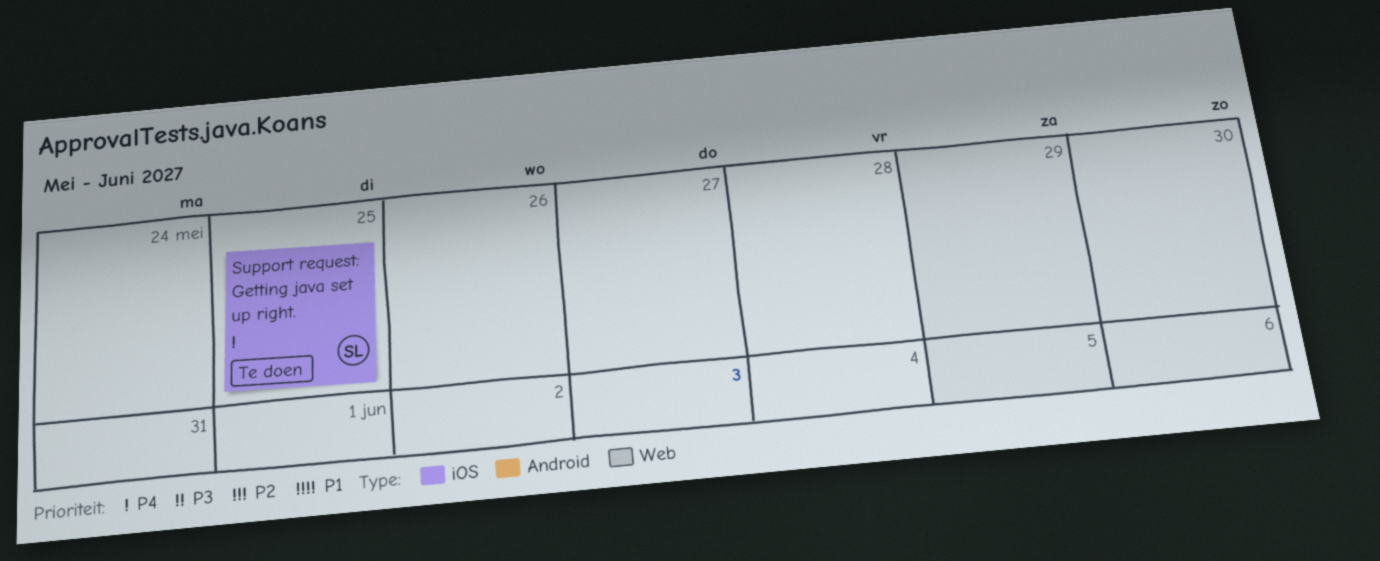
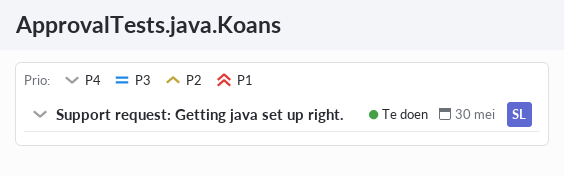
Support request: Getting java set up right., due: May 25 -> May 30

